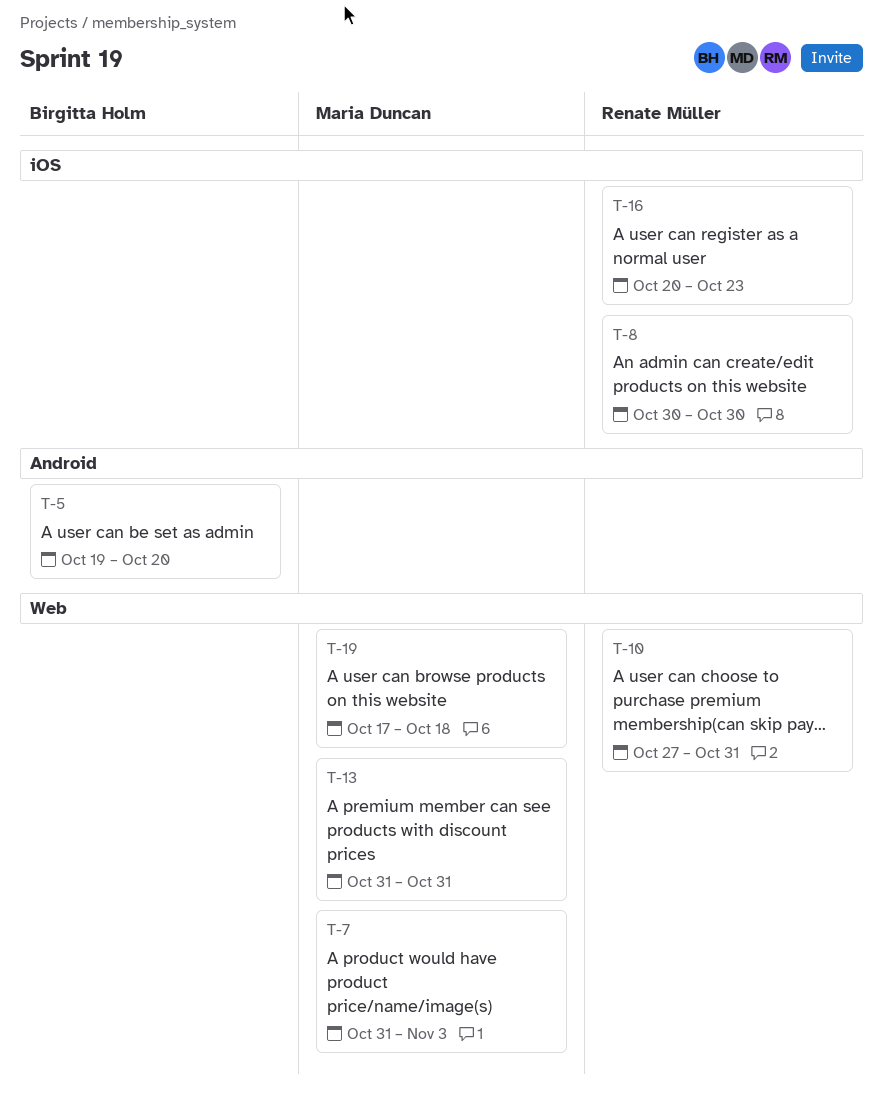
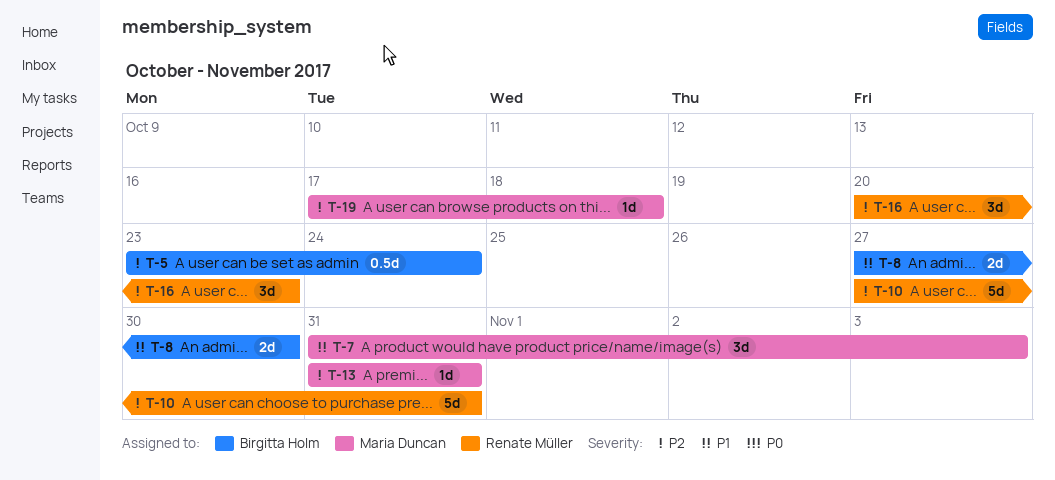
T-5, start: Oct 19 -> Oct 23
T-5, due: Oct 20 -> Oct 24
T-8, owner: Renate Müller -> Birgitta Holm
T-8, start: Oct 30 -> Oct 27

